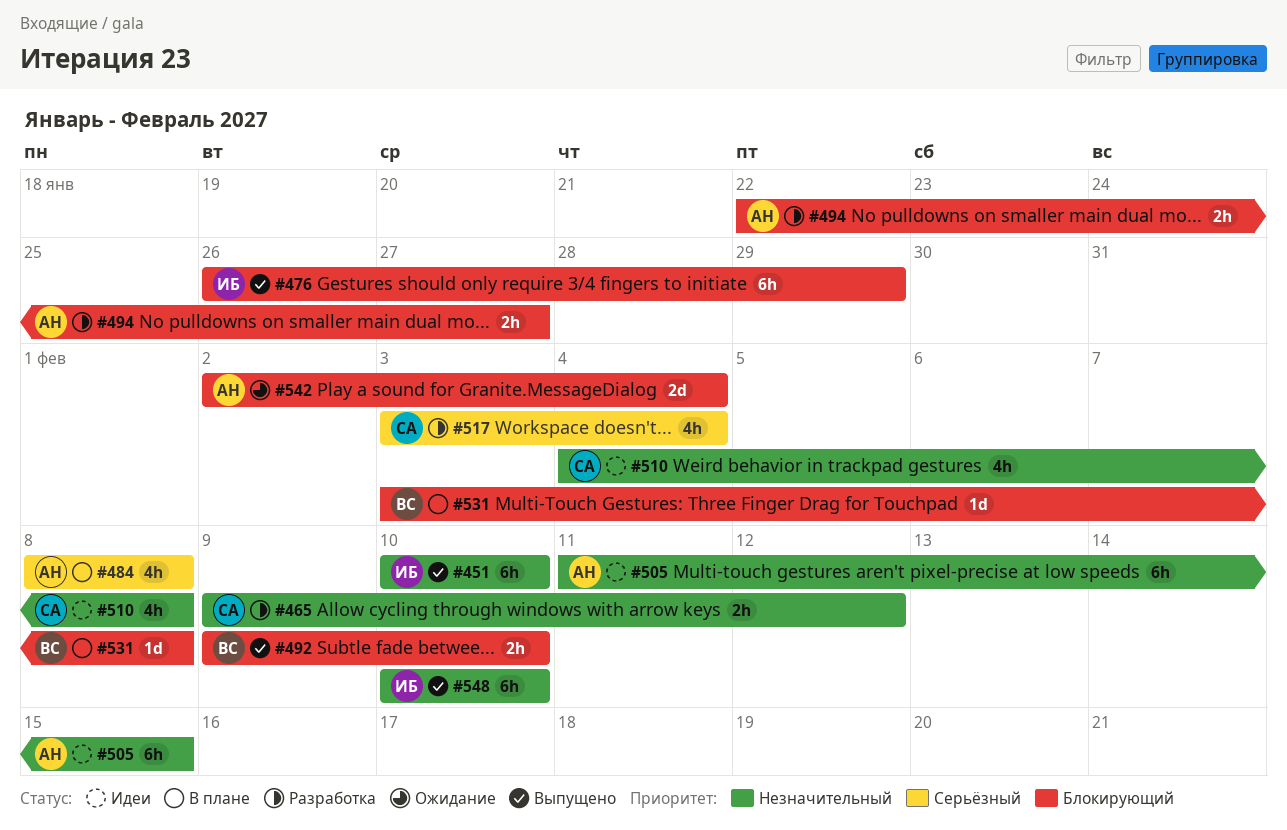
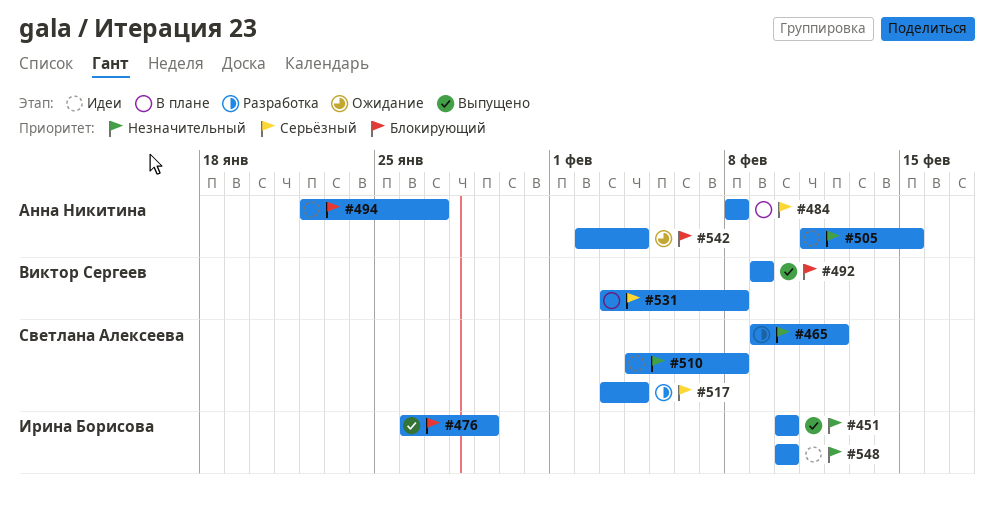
#492, due: Feb 10 -> Feb 9
#494, status: Разработка -> Идеи
#531, priority: Блокирующий -> Серьёзный
#548, status: Выпущено -> Идеи

